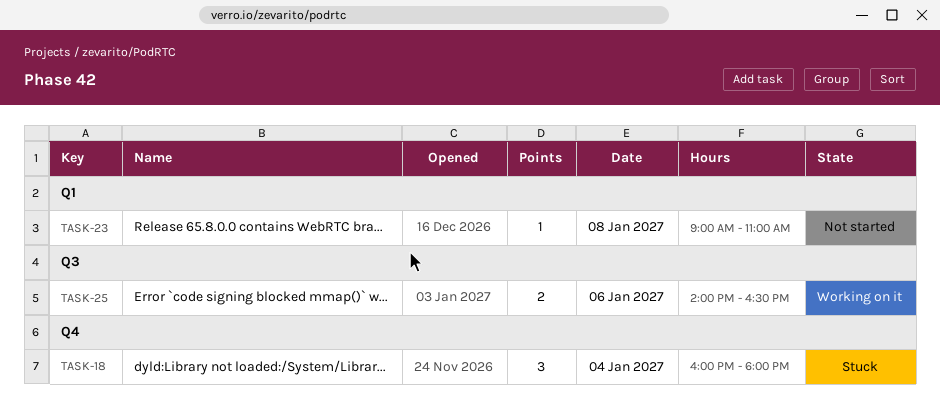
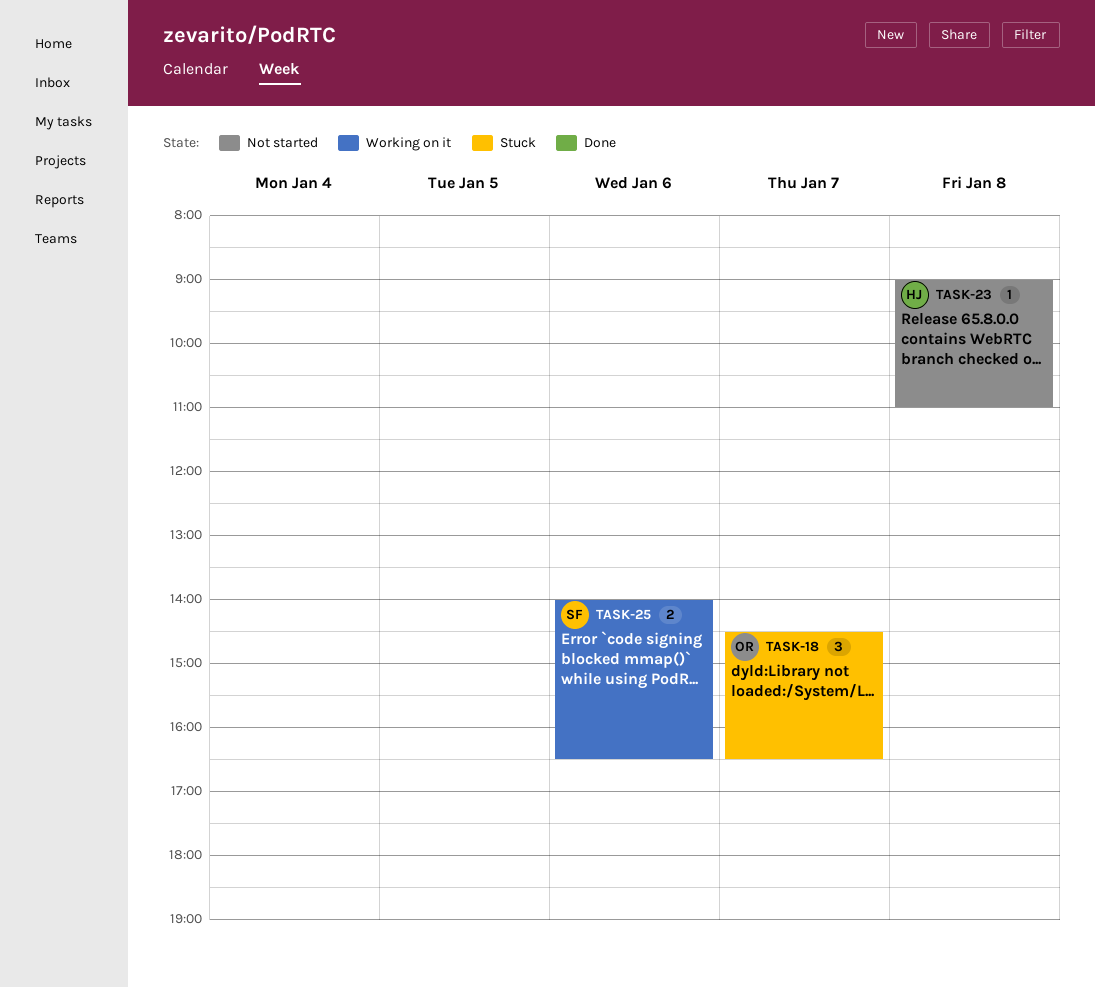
TASK-18, day: Jan 4 -> Jan 7
TASK-18, begins: 16:00 -> 14:30
TASK-18, ends: 18:00 -> 16:30

